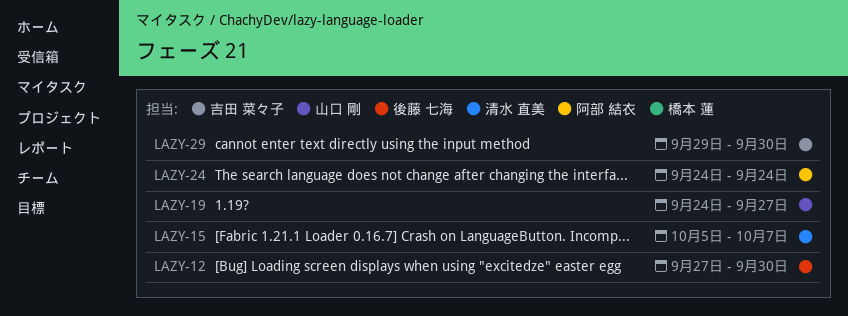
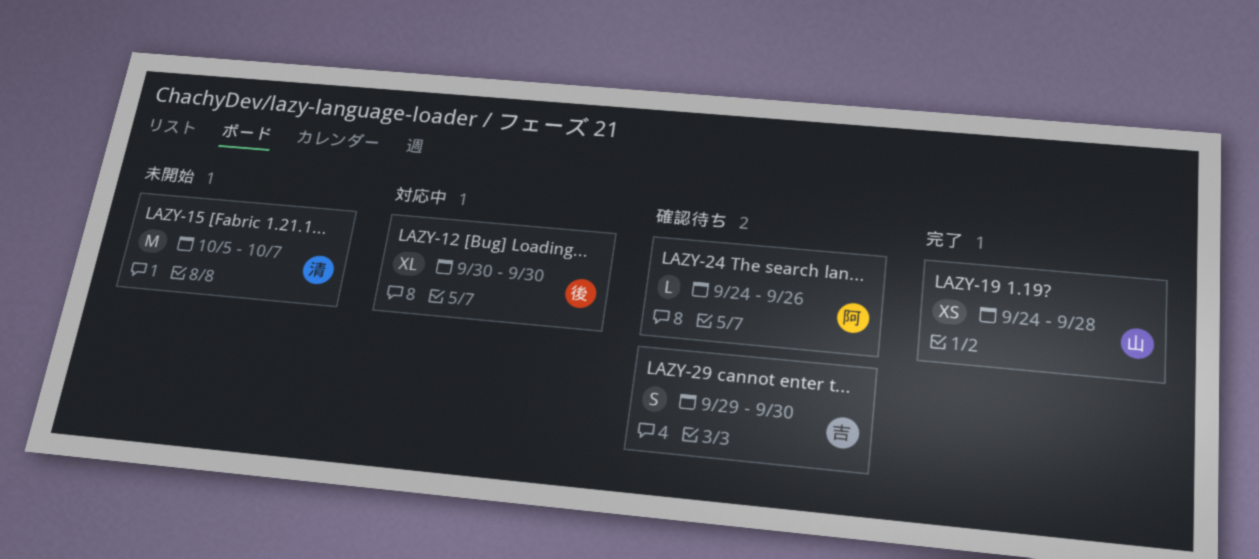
LAZY-12, start: Sep 27 -> Sep 30
LAZY-19, due: Sep 27 -> Sep 28
LAZY-24, due: Sep 24 -> Sep 26

